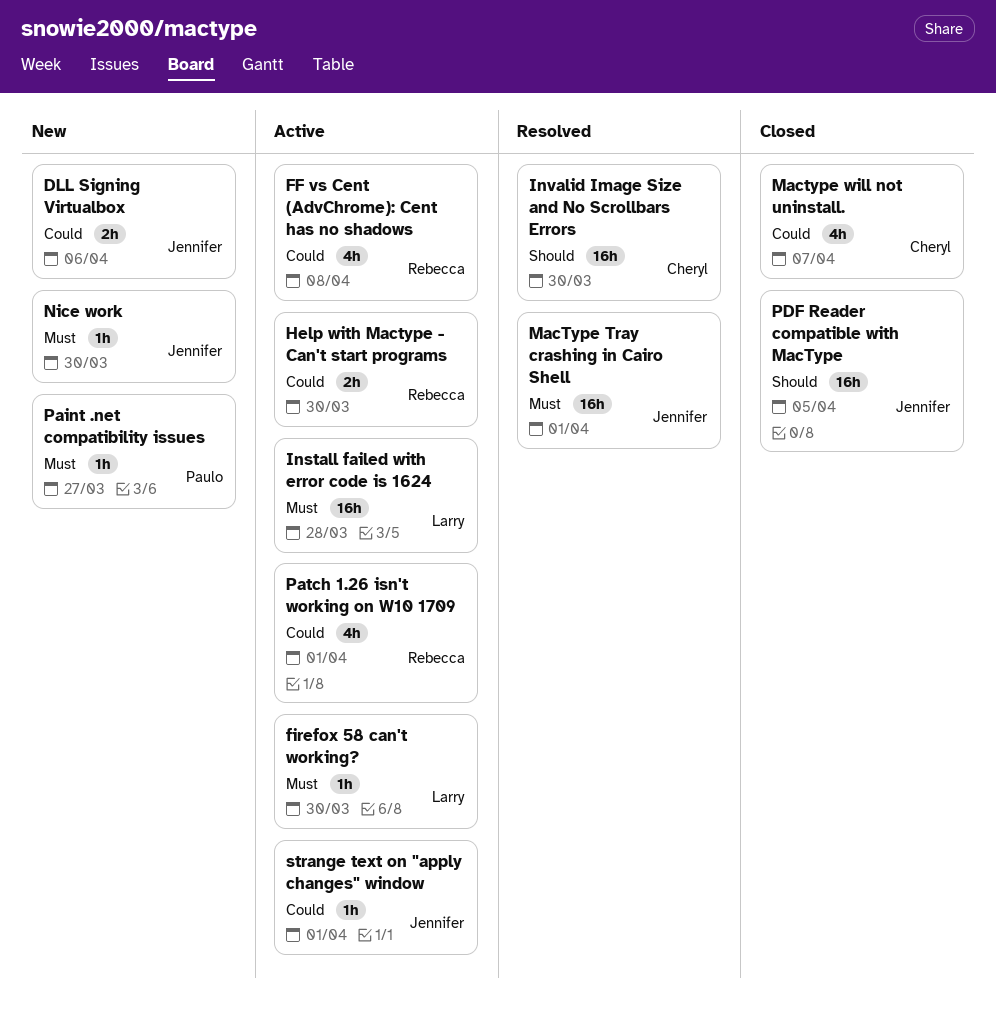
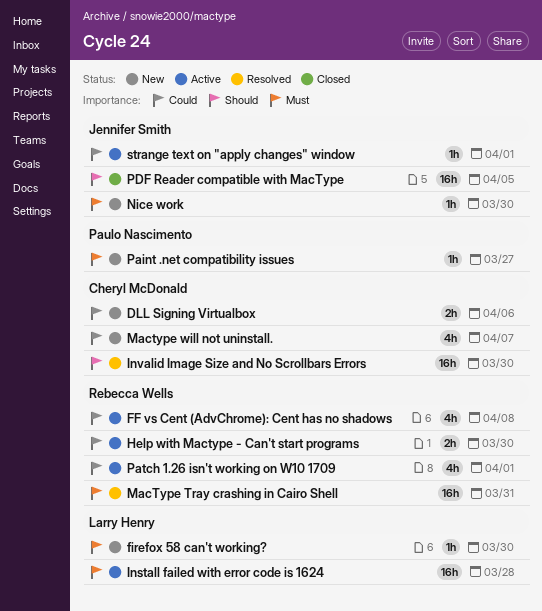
DLL Signing Virtualbox, owner: Jennifer Smith -> Cheryl McDonald
firefox 58 can't working?, status: Active -> New
MacType Tray crashing in Cairo Shell, owner: Jennifer Smith -> Rebecca Wells
MacType Tray crashing in Cairo Shell, due: Apr 1 -> Mar 31
Mactype will not uninstall., status: Closed -> New

